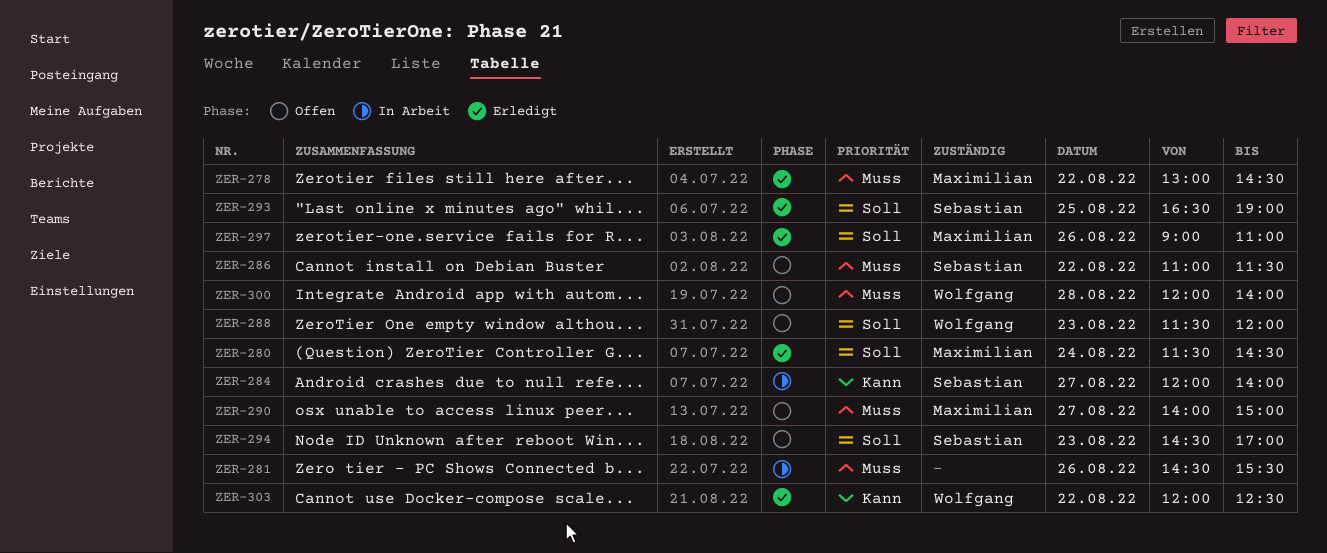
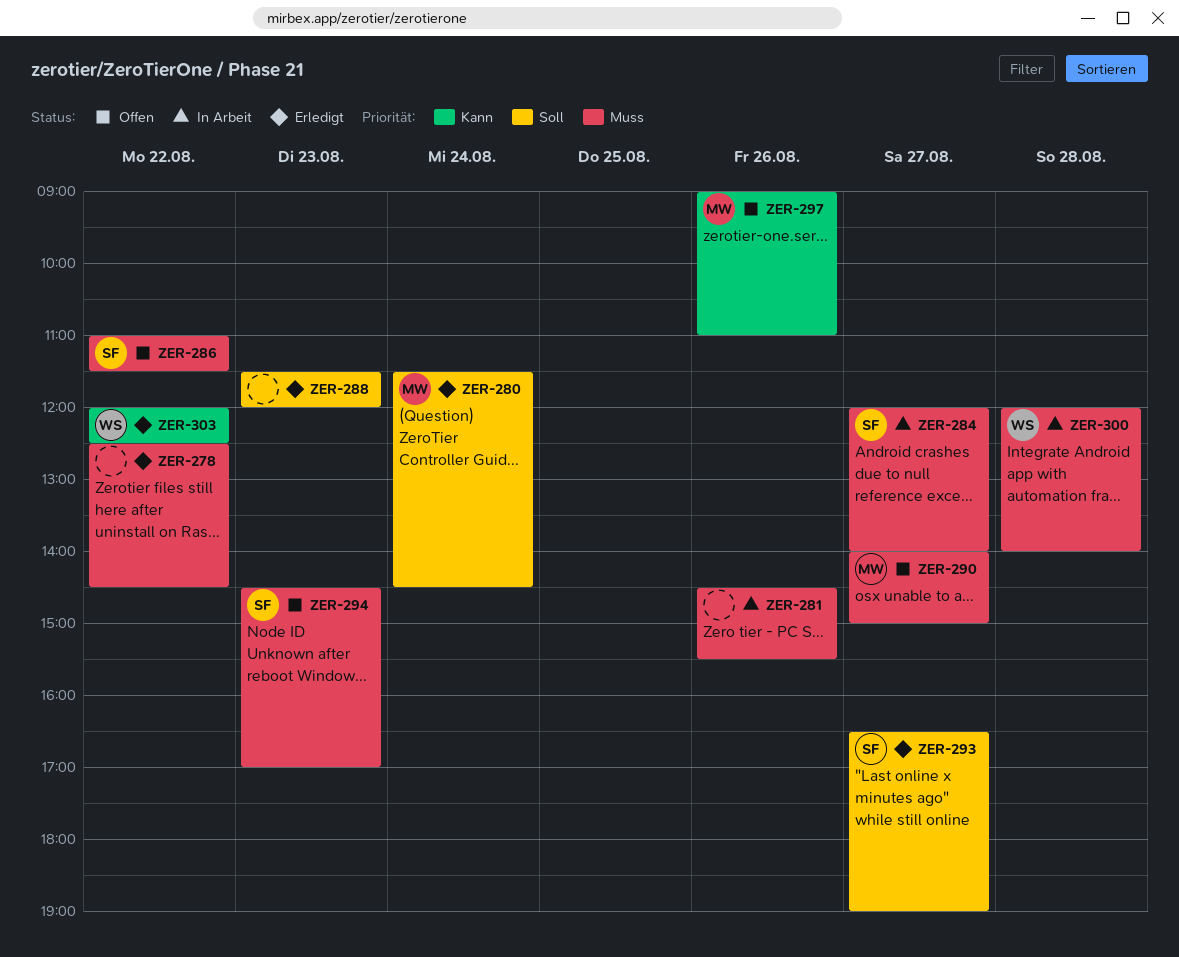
ZER-278, owner: Maximilian -> none
ZER-278, begins: 13:00 -> 12:30
ZER-284, priority: Kann -> Muss
ZER-288, status: Offen -> Erledigt
ZER-288, owner: Wolfgang -> none
ZER-293, day: Aug 25 -> Aug 27
ZER-294, priority: Soll -> Muss
ZER-297, status: Erledigt -> Offen
ZER-297, priority: Soll -> Kann
ZER-300, status: Offen -> In Arbeit

